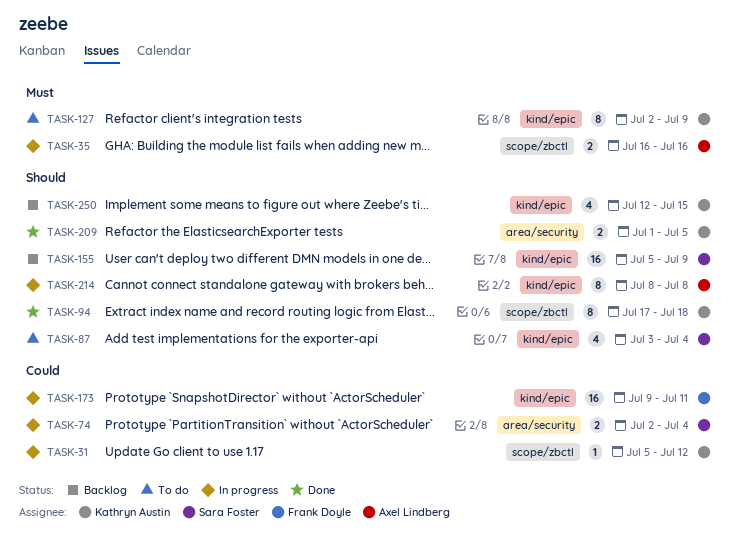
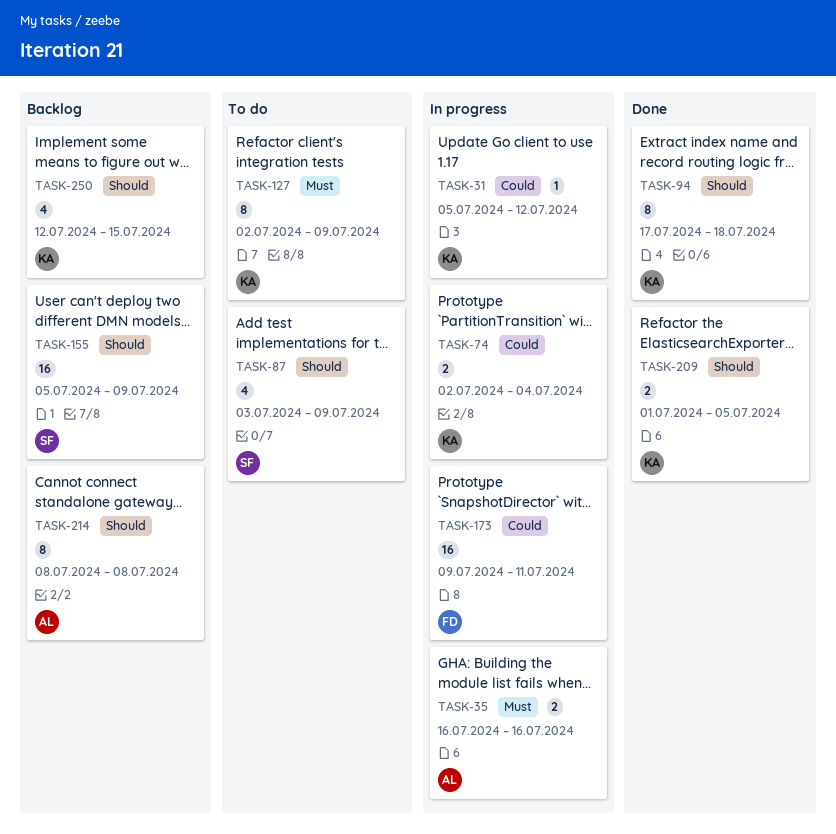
TASK-74, owner: Sara Foster -> Kathryn Austin
TASK-87, due: Jul 4 -> Jul 9
TASK-214, status: In progress -> Backlog

